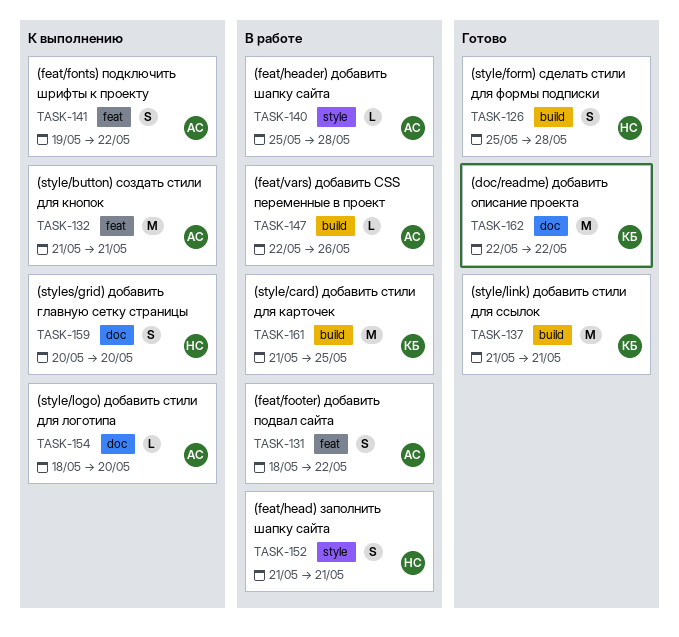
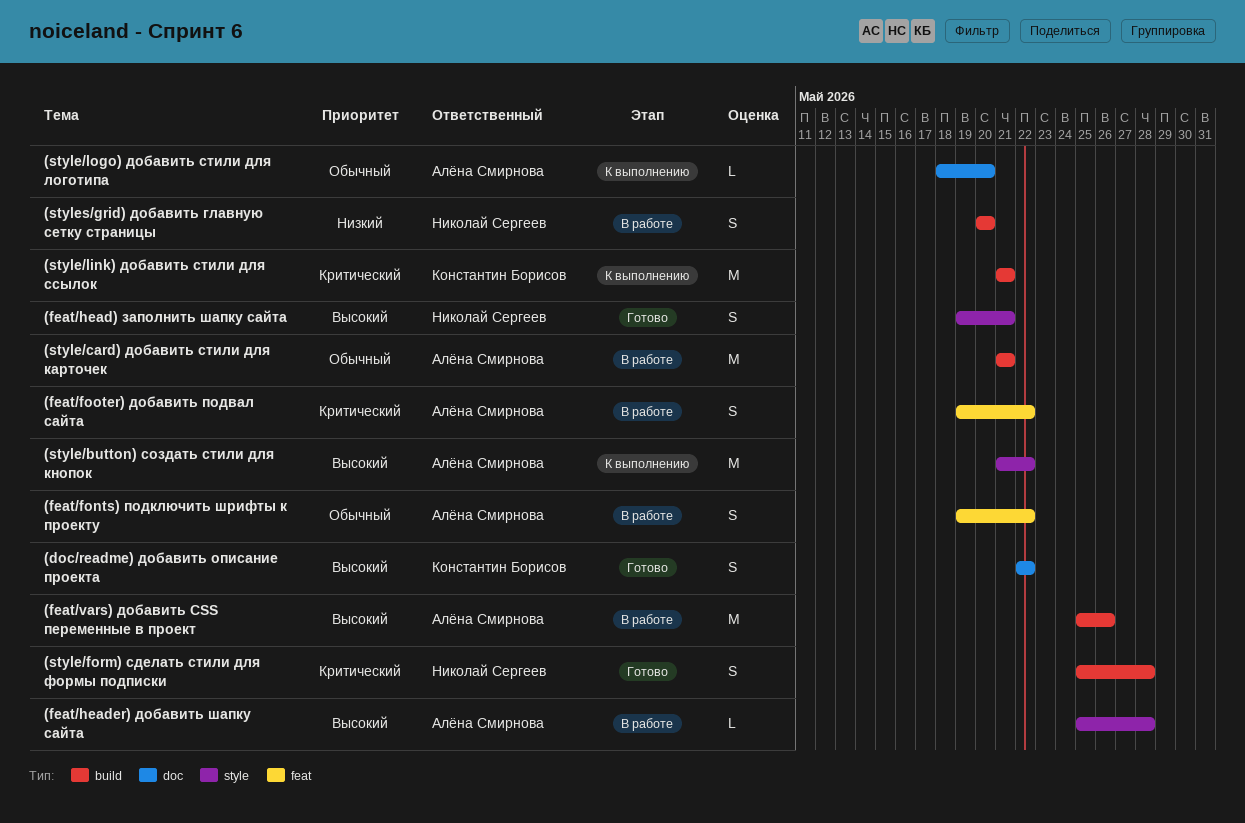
(doc/readme) добавить описание проекта, estimate: M -> S
(feat/fonts) подключить шрифты к проекту, status: К выполнению -> В работе
(feat/footer) добавить подвал сайта, start: May 18 -> May 19
(feat/head) заполнить шапку сайта, status: В работе -> Готово
(feat/head) заполнить шапку сайта, start: May 21 -> May 19
(feat/vars) добавить CSS переменные в проект, estimate: L -> M
(feat/vars) добавить CSS переменные в проект, start: May 22 -> May 25
(style/button) создать стили для кнопок, label: feat -> style
(style/button) создать стили для кнопок, due: May 21 -> May 22
(style/card) добавить стили для карточек, owner: Константин Борисов -> Алёна Смирнова
(style/card) добавить стили для карточек, due: May 25 -> May 21
(style/link) добавить стили для ссылок, status: Готово -> К выполнению
(styles/grid) добавить главную сетку страницы, status: К выполнению -> В работе
(styles/grid) добавить главную сетку страницы, label: doc -> build

